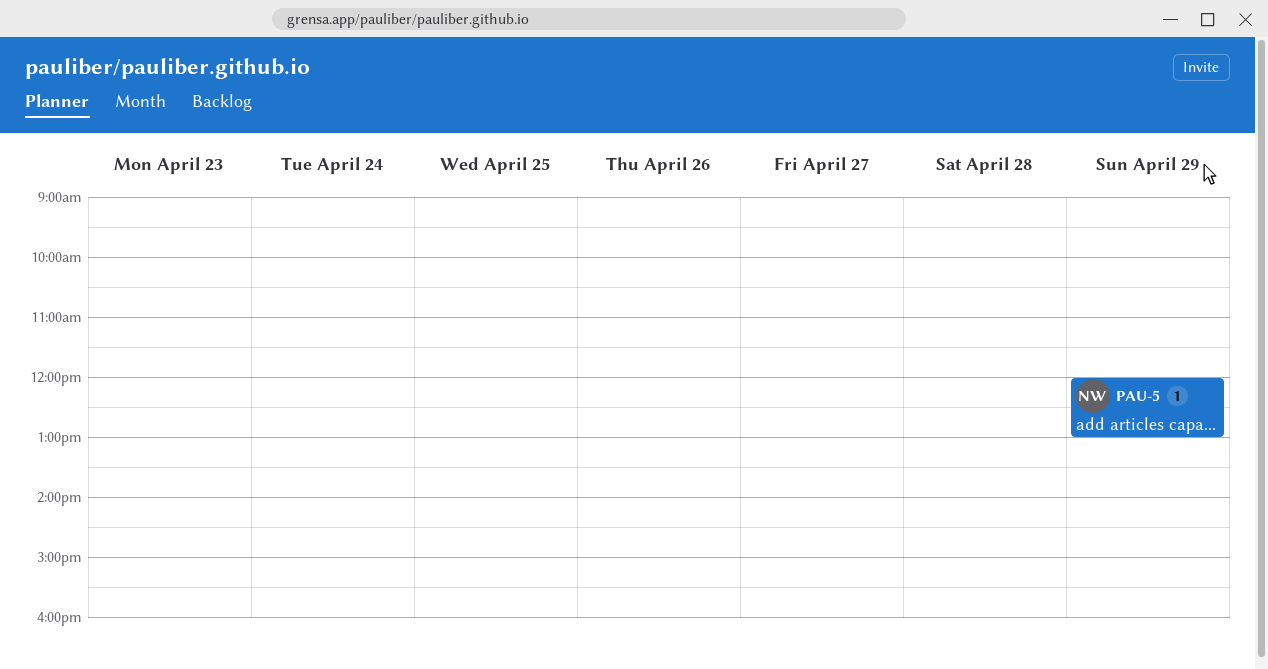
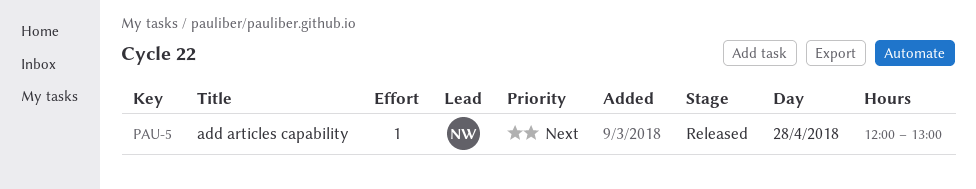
PAU-5, day: Apr 29 -> Apr 28

